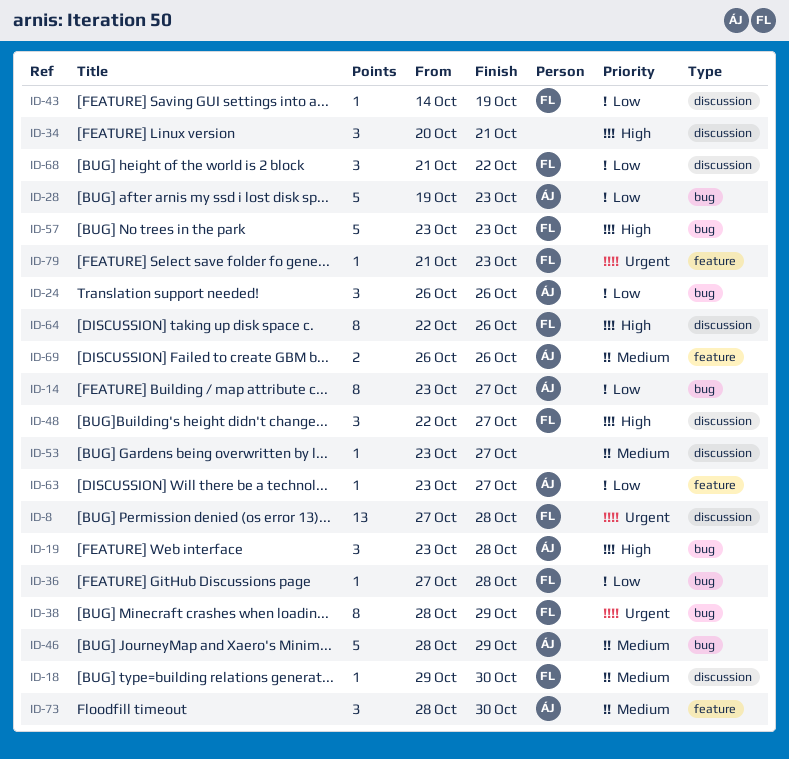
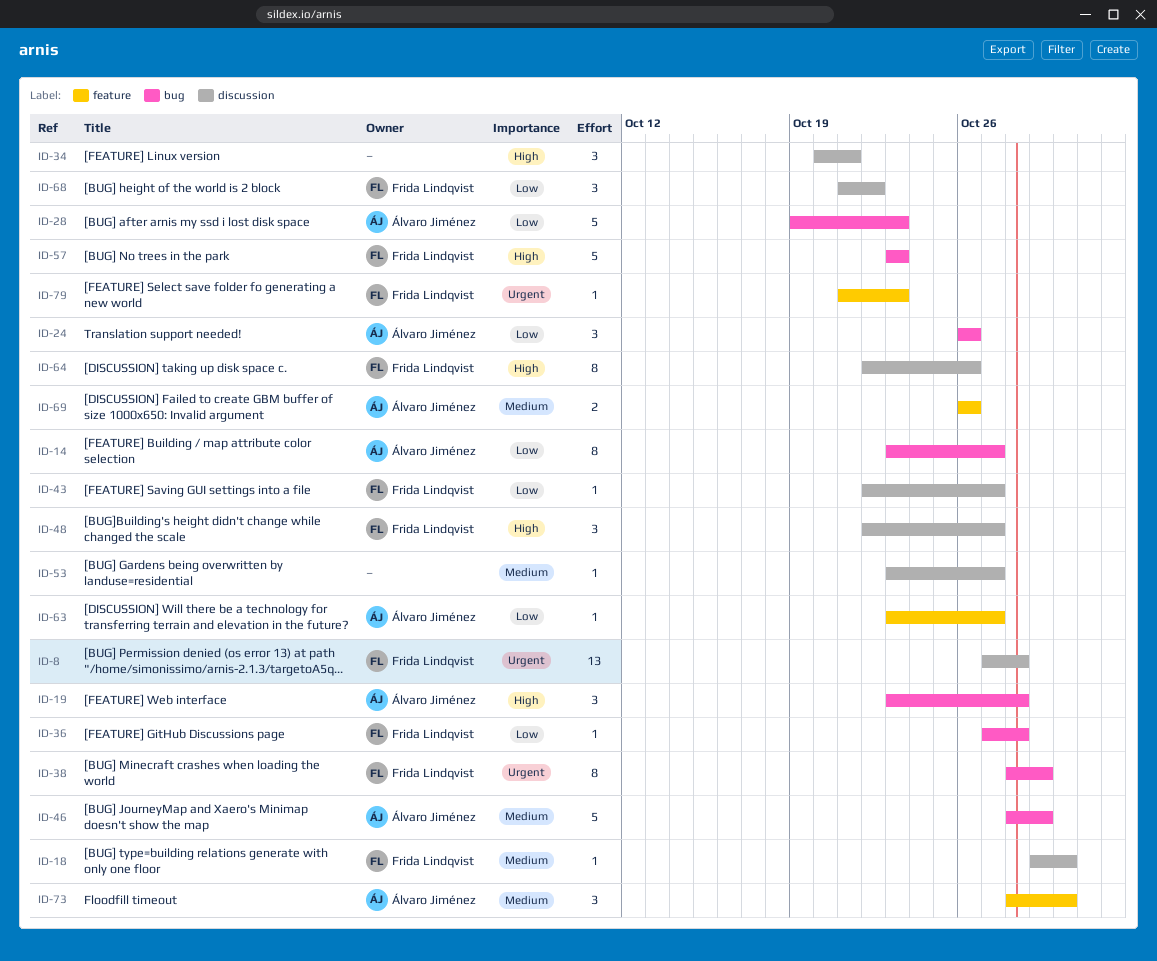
ID-43, start: Oct 14 -> Oct 22
ID-43, due: Oct 19 -> Oct 27

